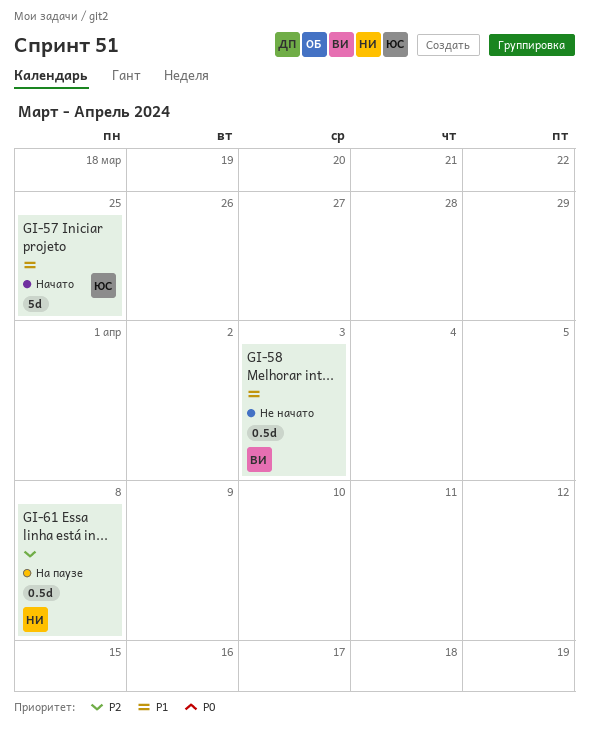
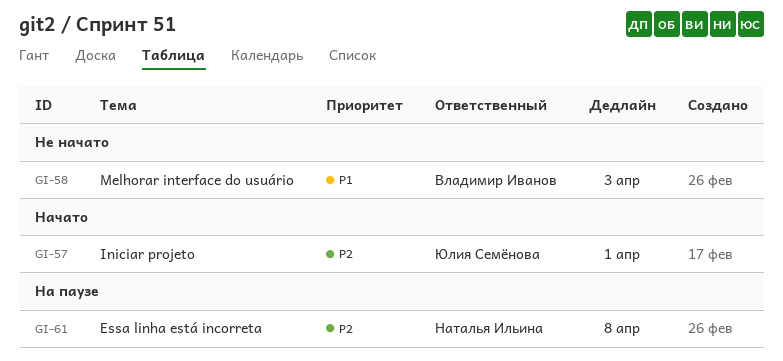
GI-57, priority: P1 -> P2
GI-57, due: Mar 25 -> Apr 1

